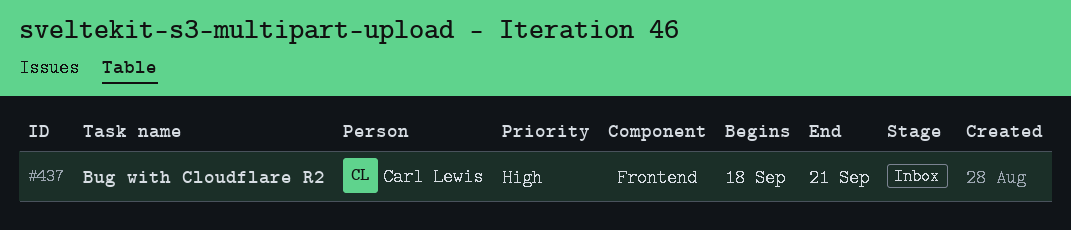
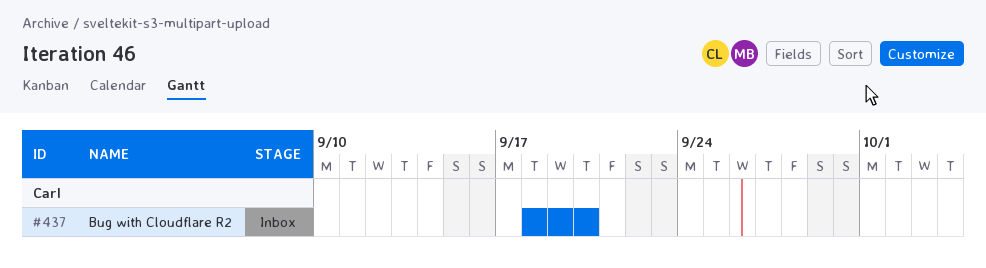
#437, due: Sep 21 -> Sep 20

